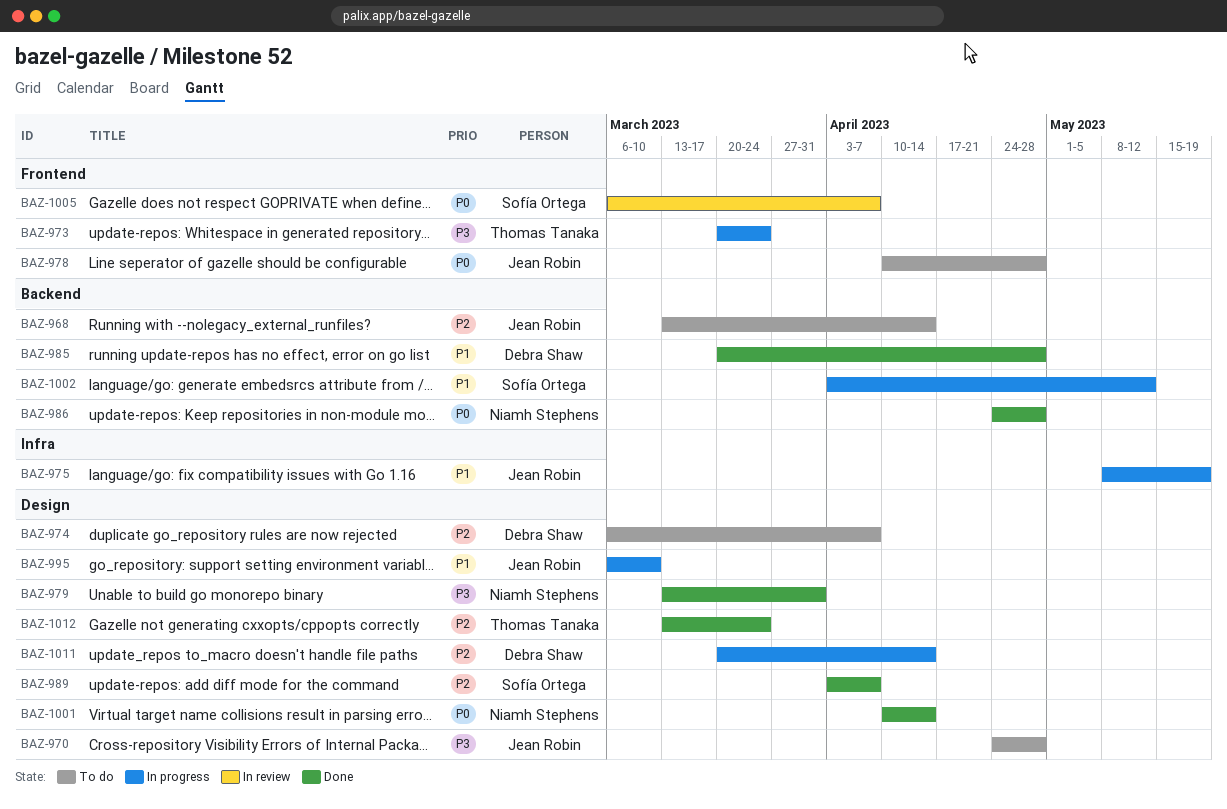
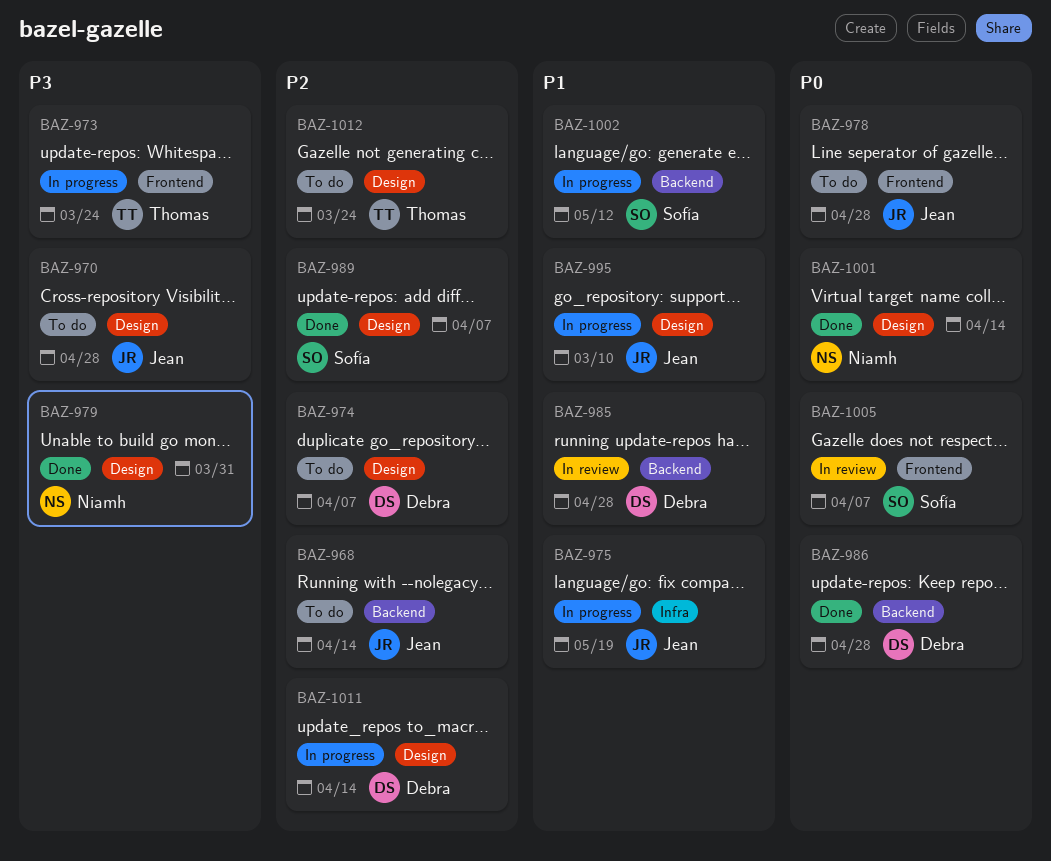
BAZ-985, status: Done -> In review
BAZ-986, owner: Niamh Stephens -> Debra Shaw
BAZ-1012, status: Done -> To do

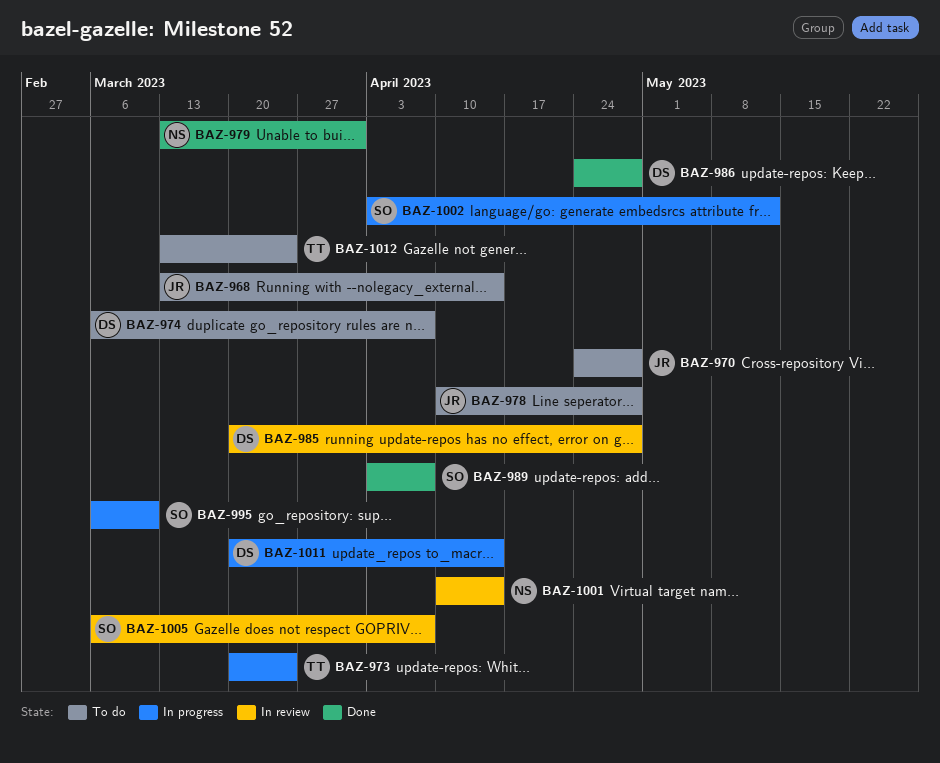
BAZ-975: present -> none
BAZ-995, owner: Jean -> Sofía
BAZ-1001, status: Done -> In review

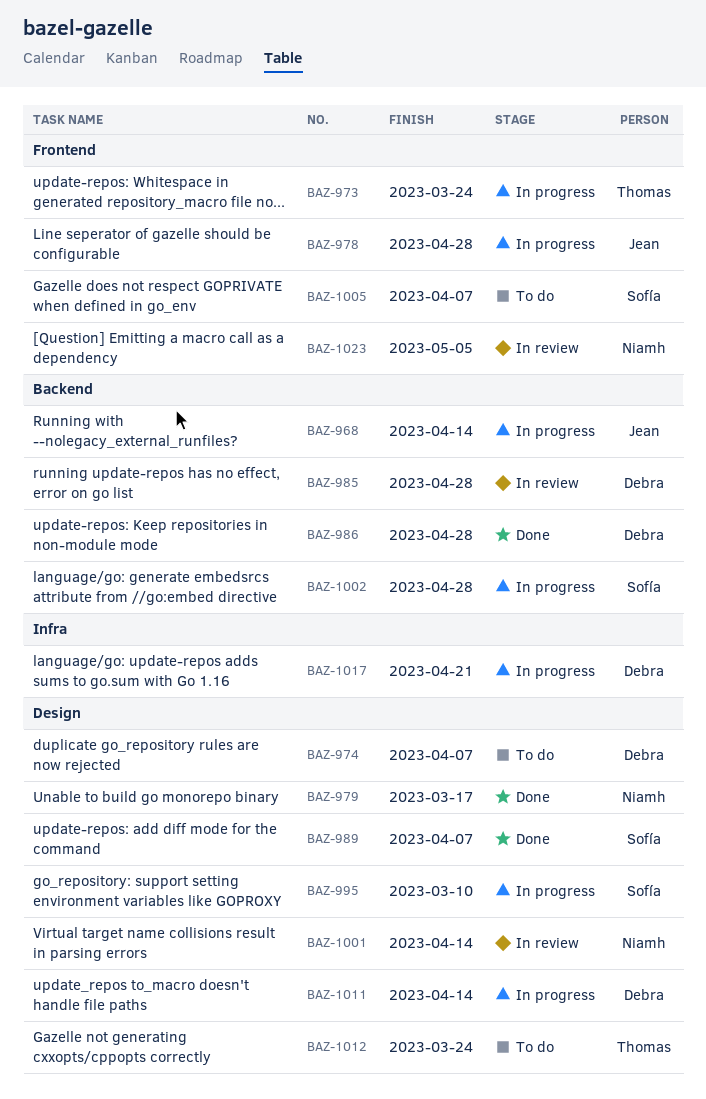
BAZ-968, status: To do -> In progress
BAZ-970: present -> none
BAZ-978, status: To do -> In progress
BAZ-979, due: Mar 31 -> Mar 17
BAZ-1002, due: May 12 -> Apr 28
BAZ-1005, status: In review -> To do
BAZ-1017: none -> present
BAZ-1023: none -> present

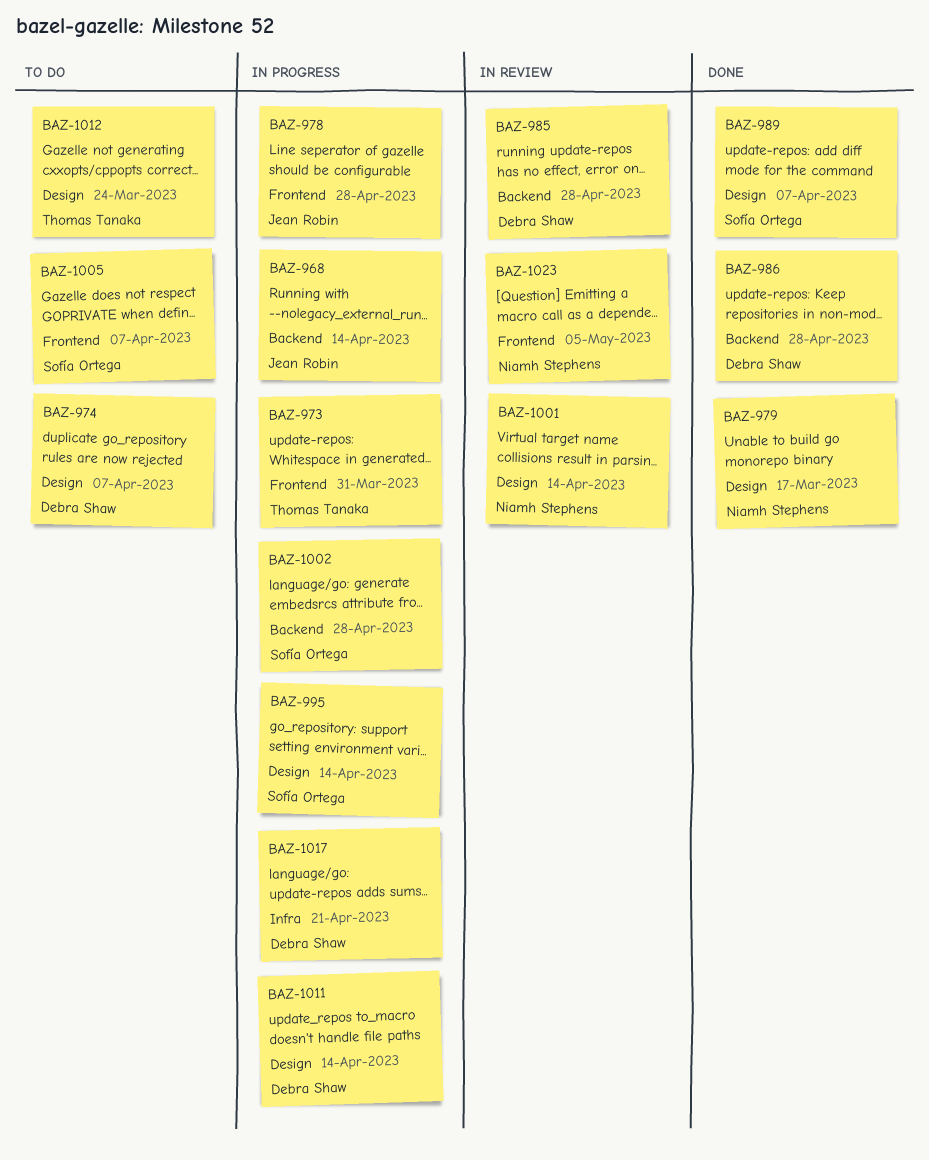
BAZ-973, due: Mar 24 -> Mar 31
BAZ-995, due: Mar 10 -> Apr 14

